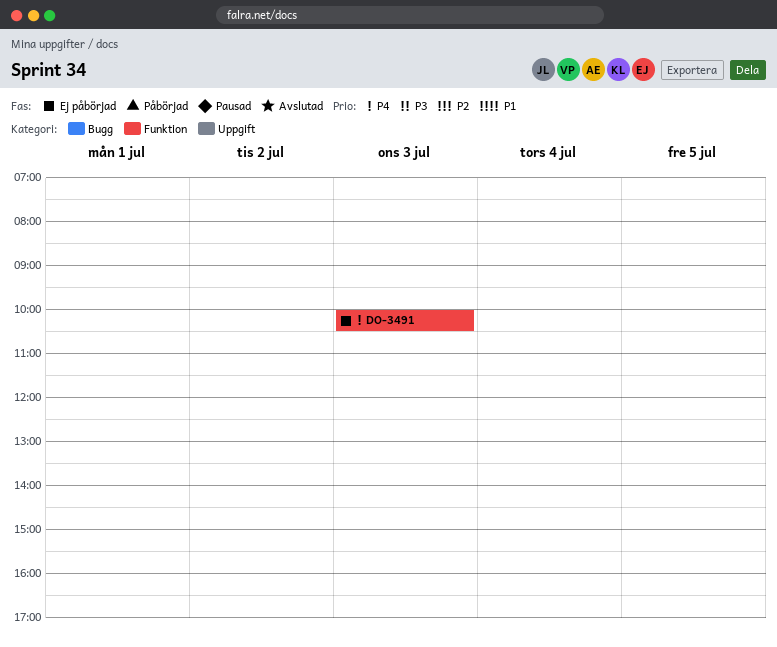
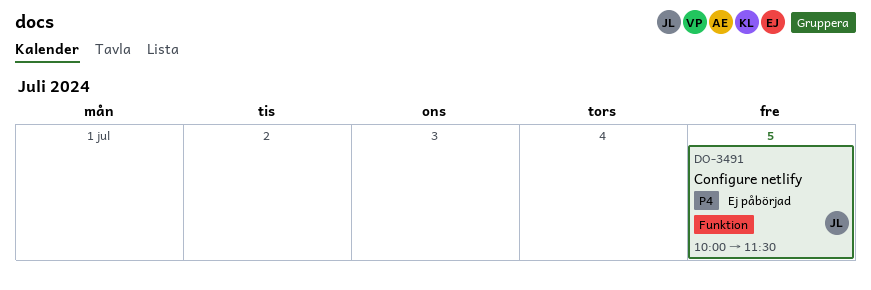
DO-3491, day: Jul 3 -> Jul 5
DO-3491, ends: 10:30 -> 11:30

